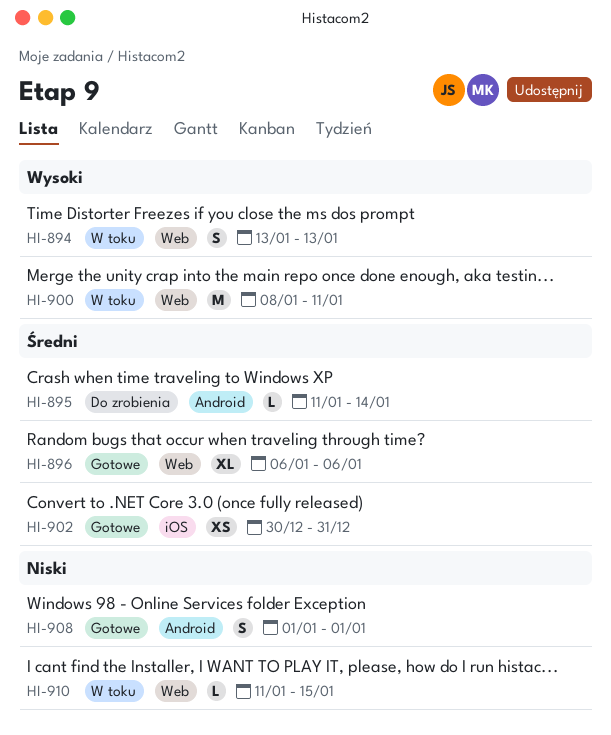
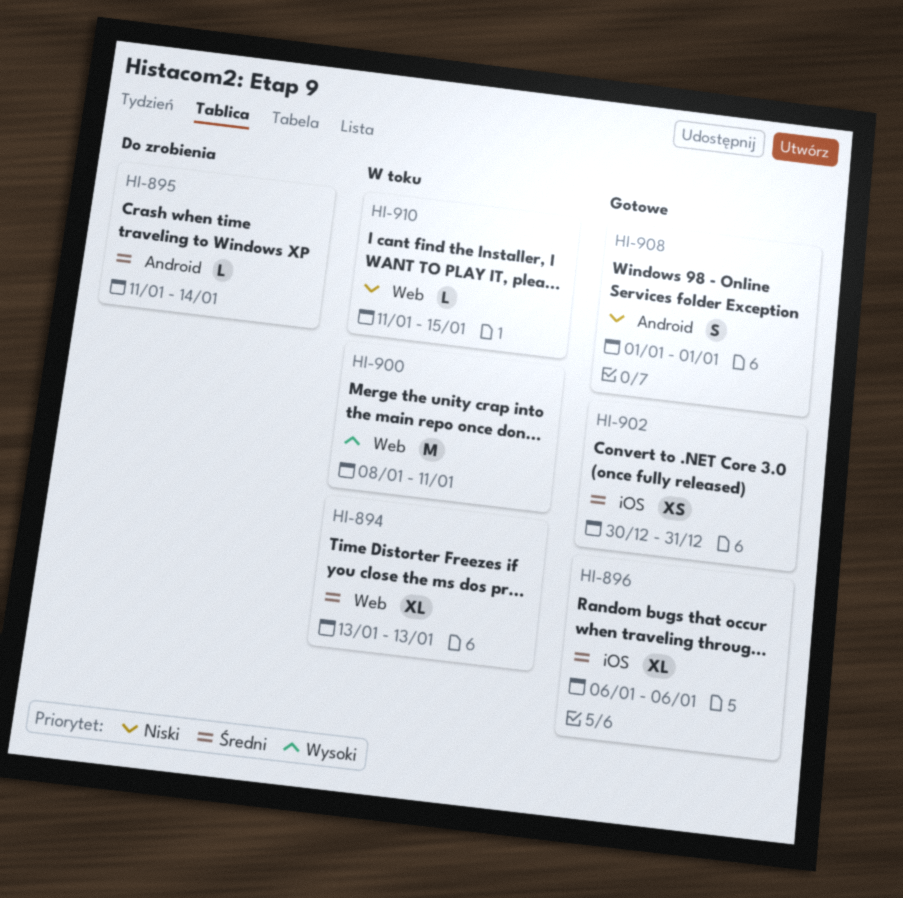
HI-894, priority: Wysoki -> Średni
HI-894, estimate: S -> XL
HI-896, label: Web -> iOS

